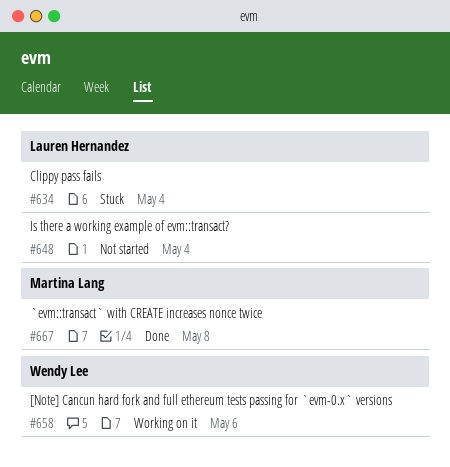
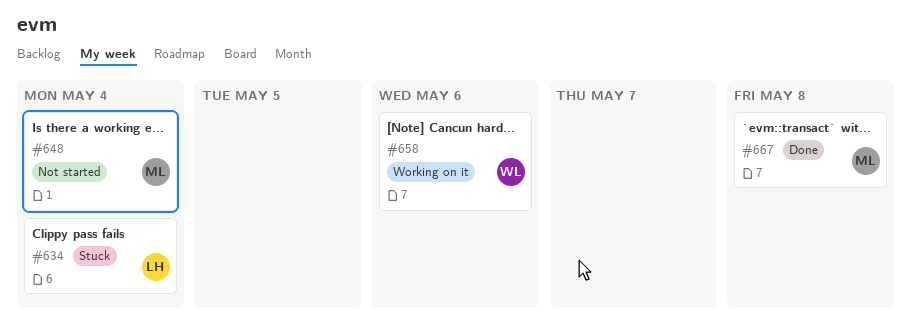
#648, owner: Lauren Hernandez -> Martina Lang

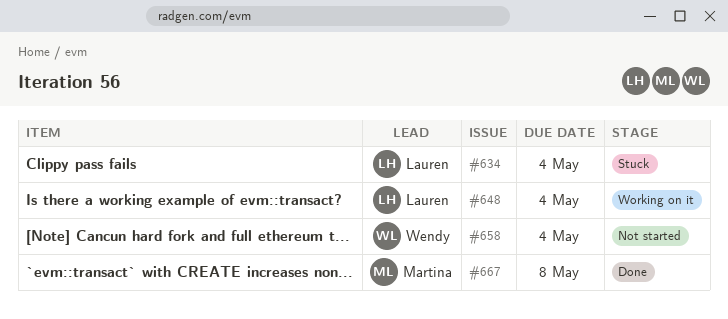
#648, status: Not started -> Working on it
#648, owner: Martina -> Lauren
#658, status: Working on it -> Not started
#658, due: May 6 -> May 4

